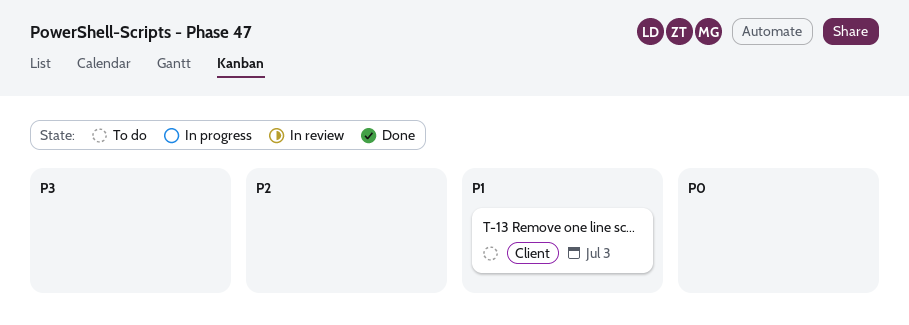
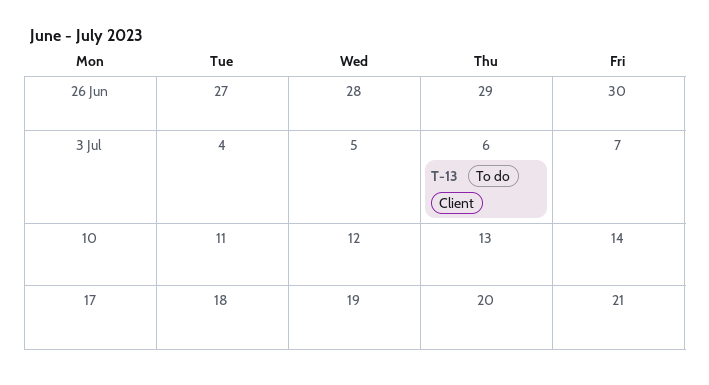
T-13, due: Jul 3 -> Jul 6

